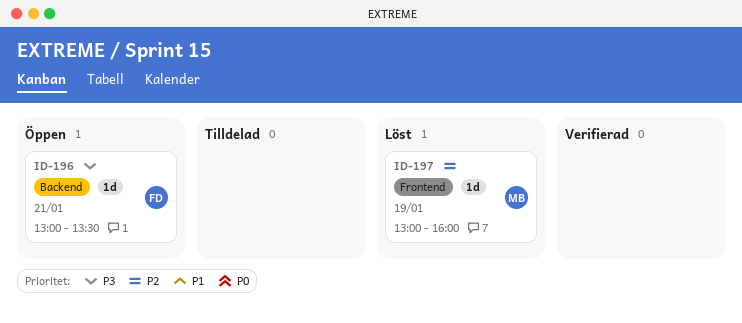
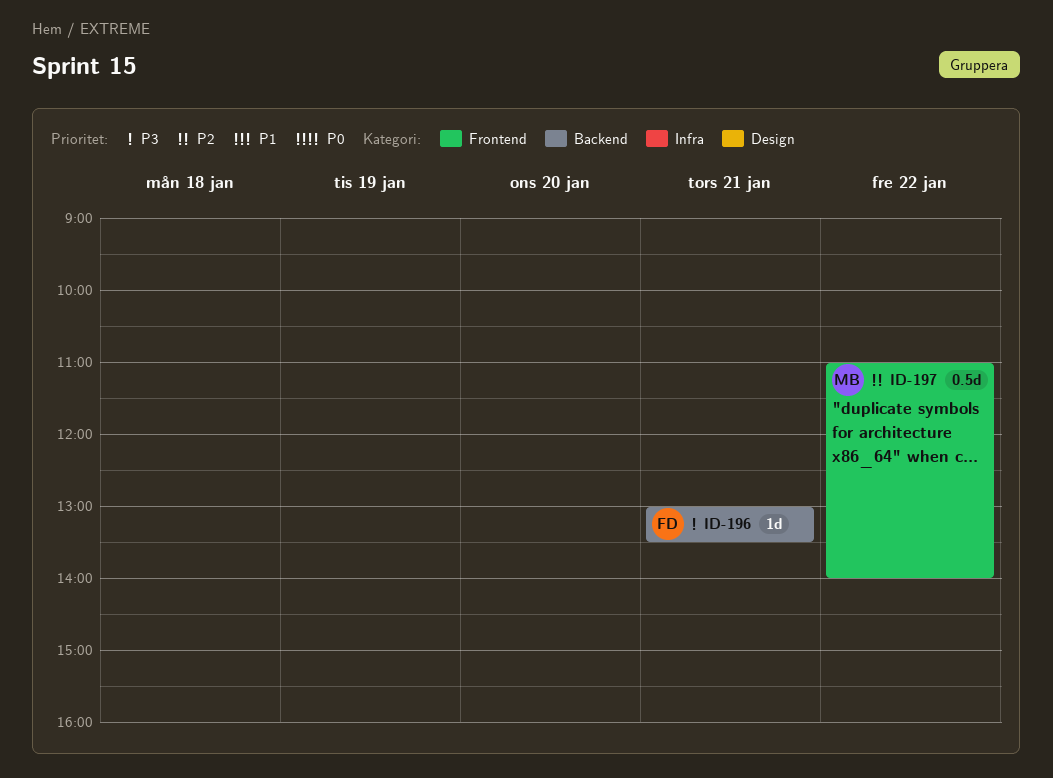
ID-197, estimate: 1d -> 0.5d
ID-197, day: Jan 19 -> Jan 22
ID-197, begins: 13:00 -> 11:00
ID-197, ends: 16:00 -> 14:00

